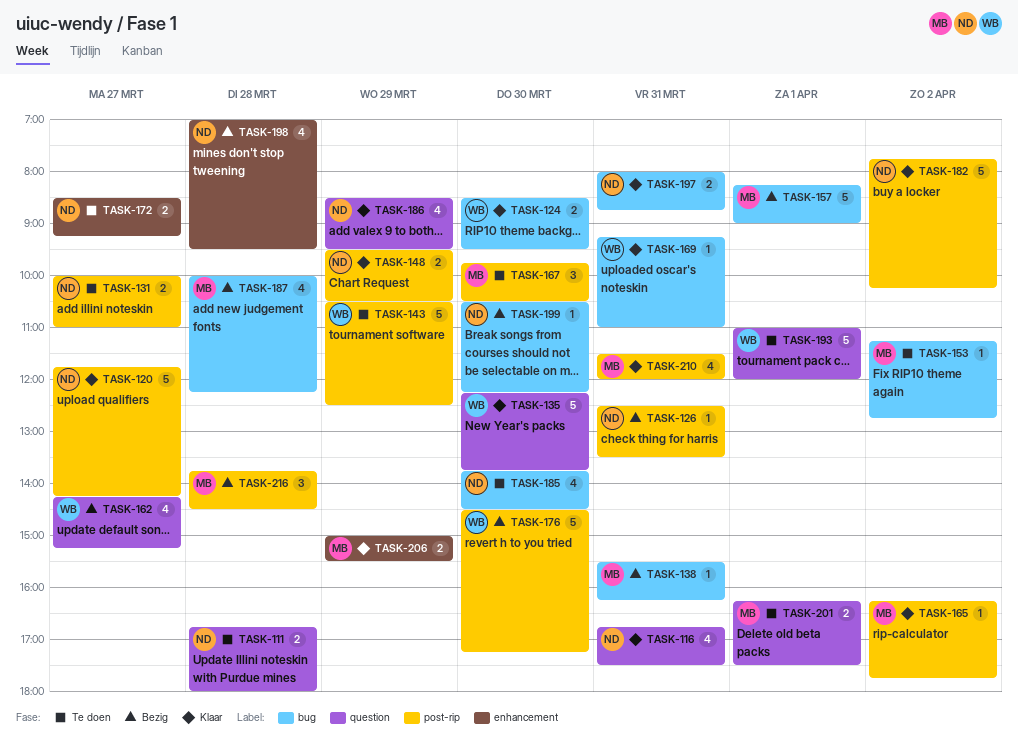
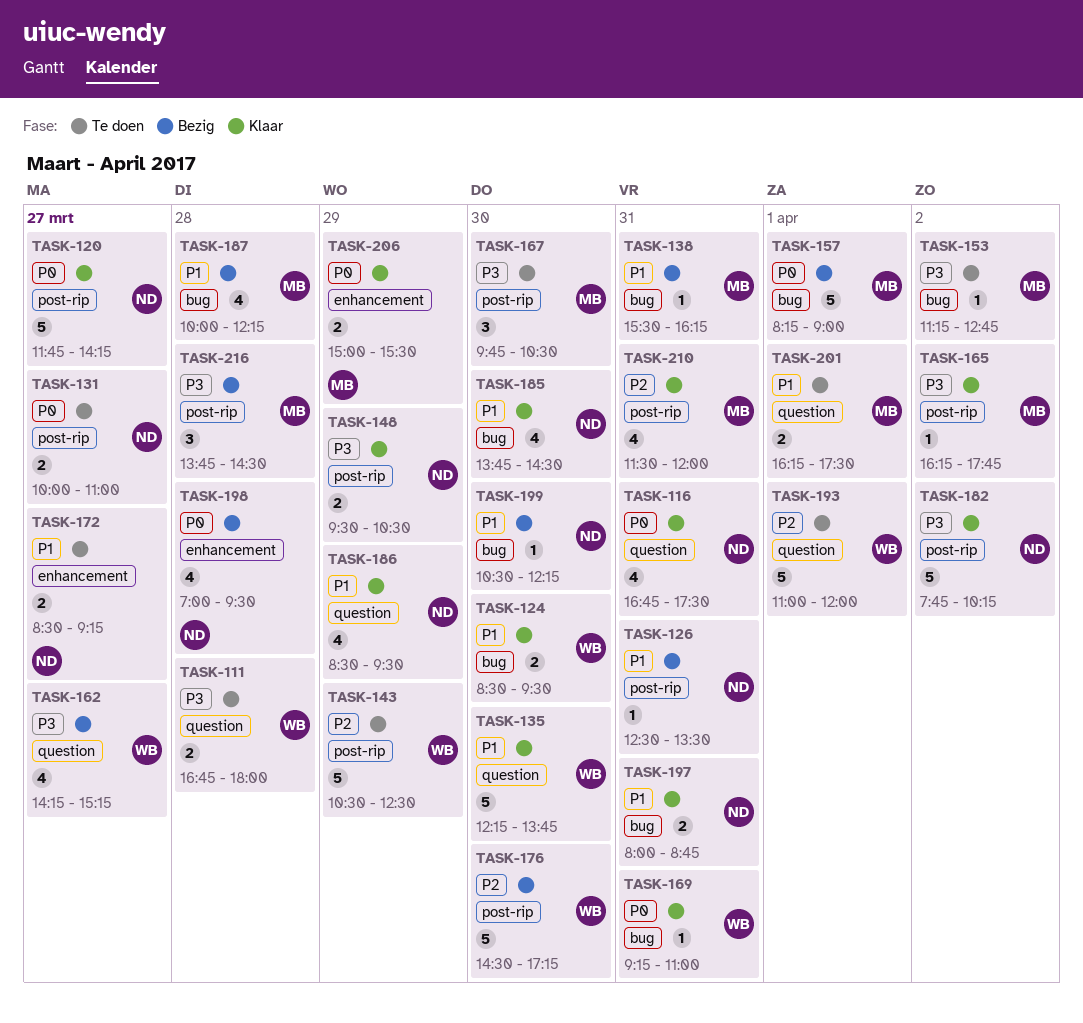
TASK-111, owner: ND -> WB
TASK-185, status: Te doen -> Klaar

